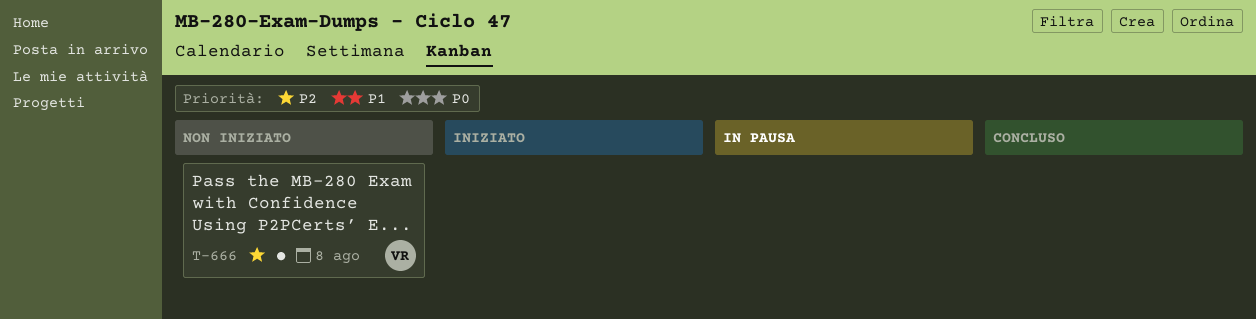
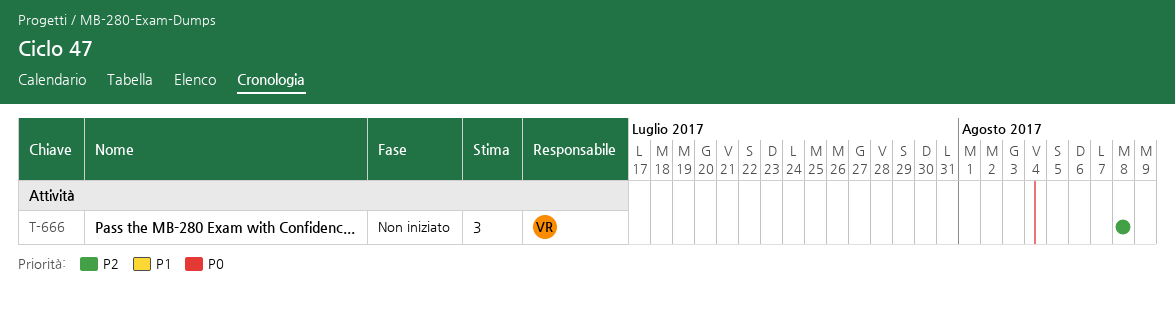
T-666, estimate: 1 -> 3

